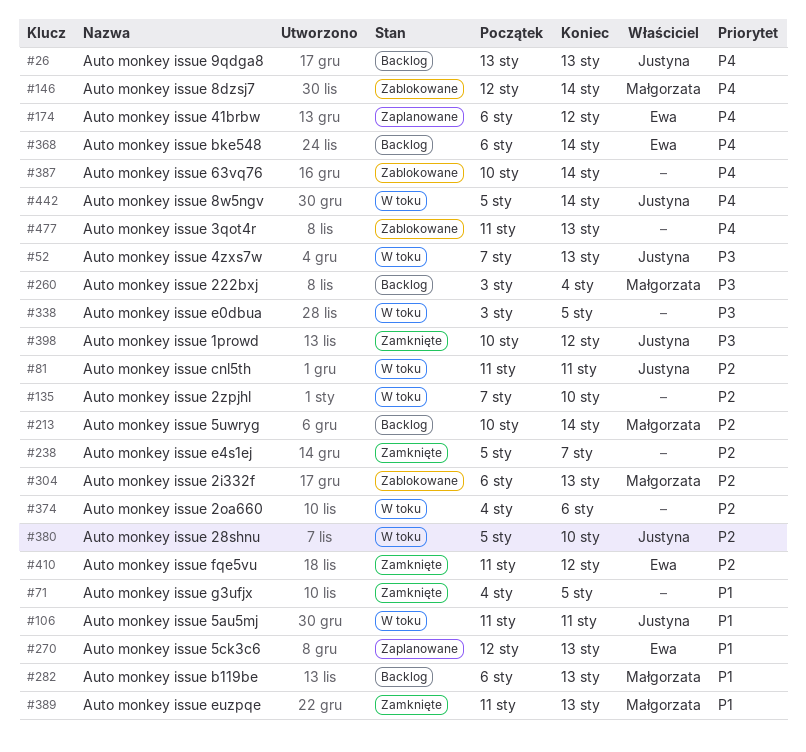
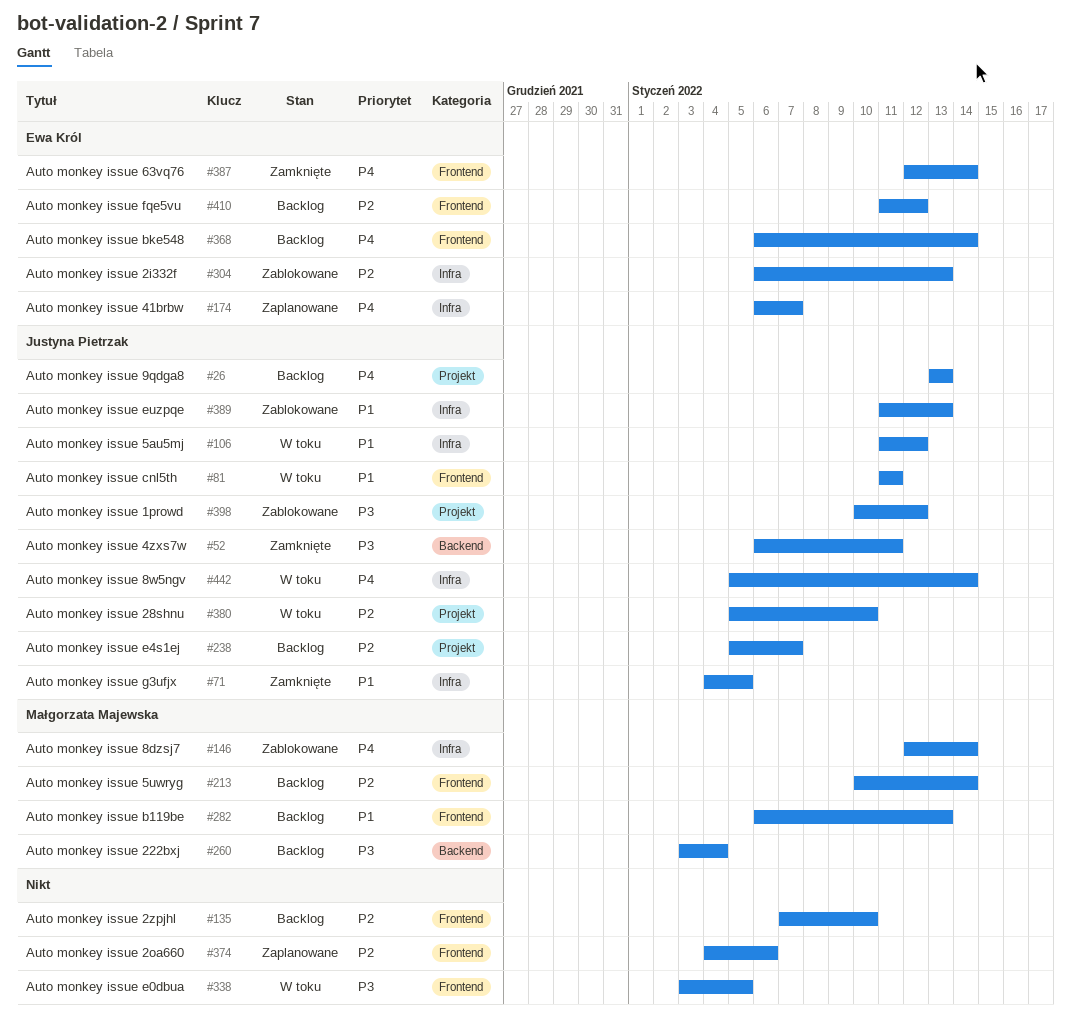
#52, status: W toku -> Zamknięte
#52, start: Jan 7 -> Jan 6
#52, due: Jan 13 -> Jan 11
#71, owner: none -> Justyna Pietrzak
#81, priority: P2 -> P1
#106, due: Jan 11 -> Jan 12
#135, status: W toku -> Backlog
#174, due: Jan 12 -> Jan 7
#238, status: Zamknięte -> Backlog
#238, owner: none -> Justyna Pietrzak
#270: present -> none
#304, owner: Małgorzata Majewska -> Ewa Król
#374, status: W toku -> Zaplanowane
#387, status: Zablokowane -> Zamknięte
#387, owner: none -> Ewa Król
#387, start: Jan 10 -> Jan 12
#389, status: Zamknięte -> Zablokowane
#389, owner: Małgorzata Majewska -> Justyna Pietrzak
#398, status: Zamknięte -> Zablokowane
#410, status: Zamknięte -> Backlog
#477: present -> none

